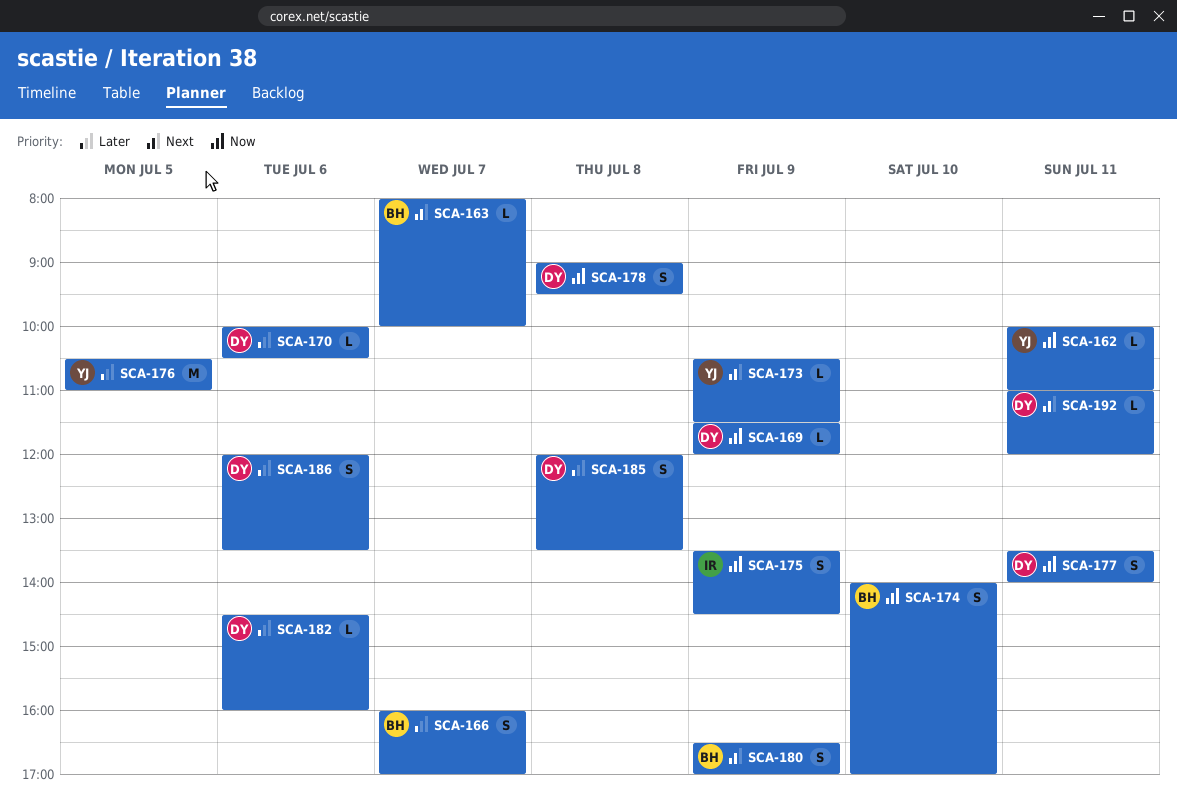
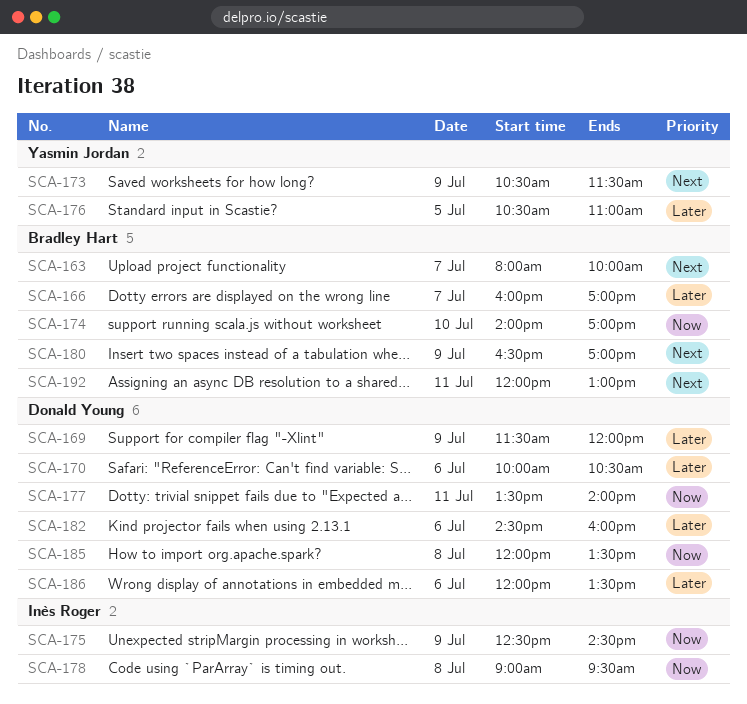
SCA-162: present -> none
SCA-169, priority: Now -> Later
SCA-175, begins: 13:30 -> 12:30
SCA-178, owner: Donald Young -> Inès Roger
SCA-185, priority: Later -> Now
SCA-192, owner: Donald Young -> Bradley Hart
SCA-192, begins: 11:00 -> 12:00
SCA-192, ends: 12:00 -> 13:00

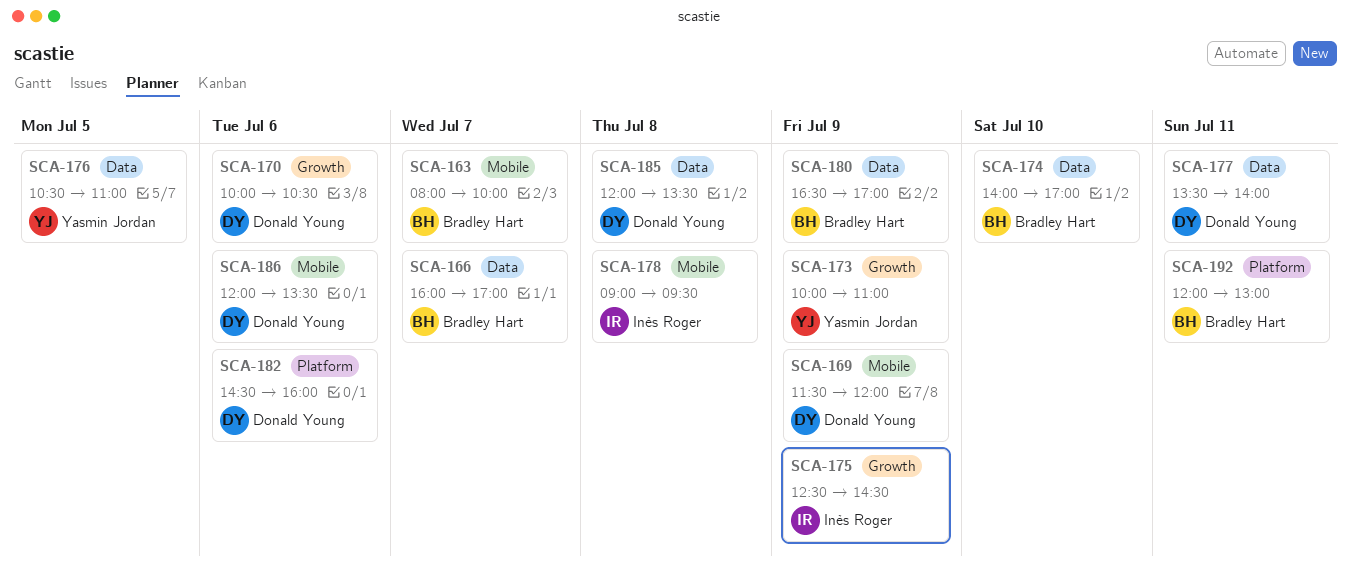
SCA-173, begins: 10:30 -> 10:00
SCA-173, ends: 11:30 -> 11:00

